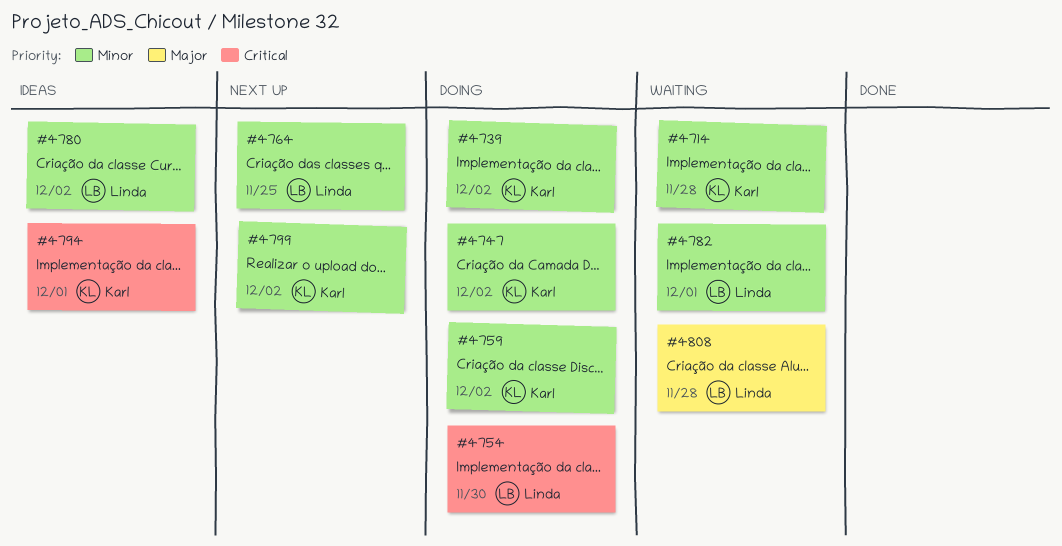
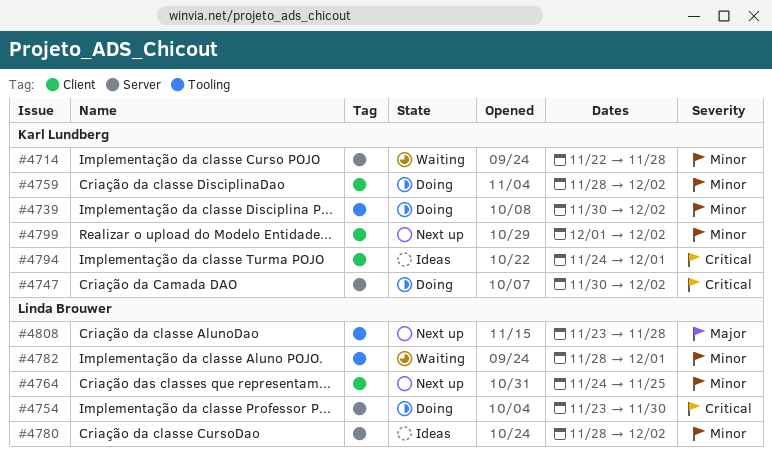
#4747, priority: Minor -> Critical
#4808, status: Waiting -> Next up

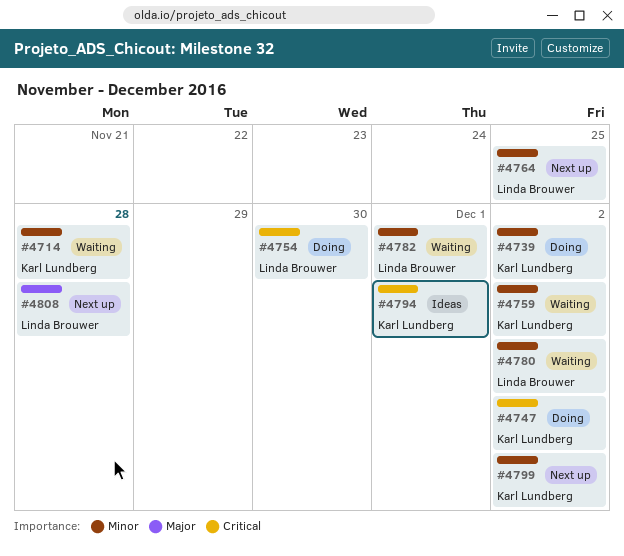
#4759, status: Doing -> Waiting
#4780, status: Ideas -> Waiting

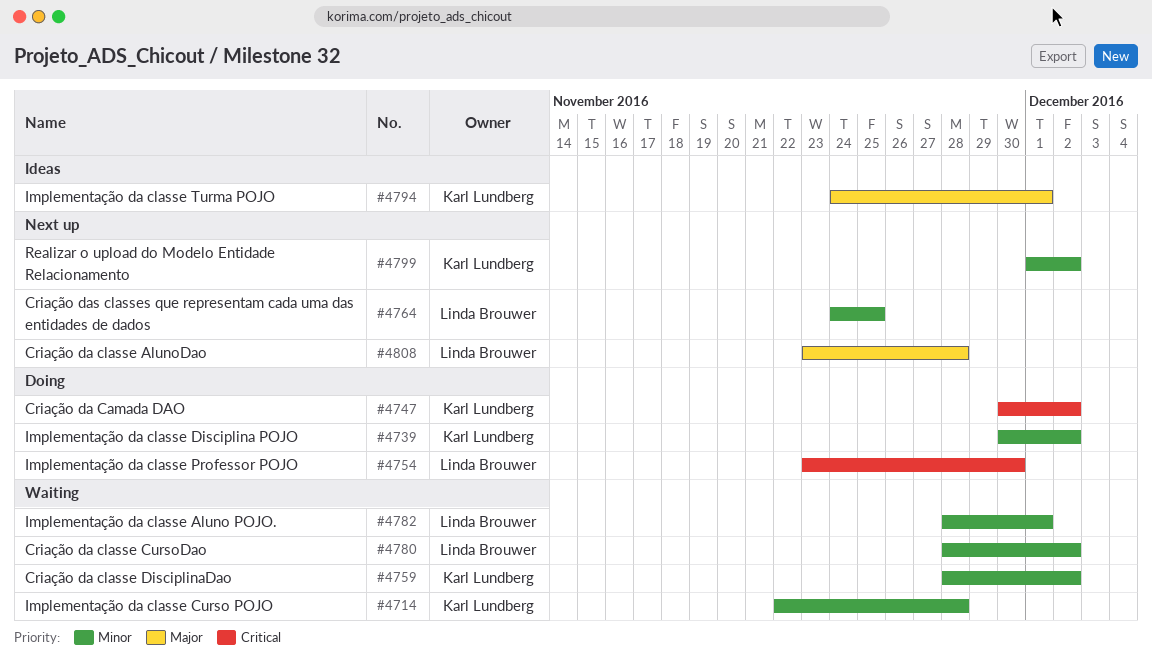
#4794, priority: Critical -> Major

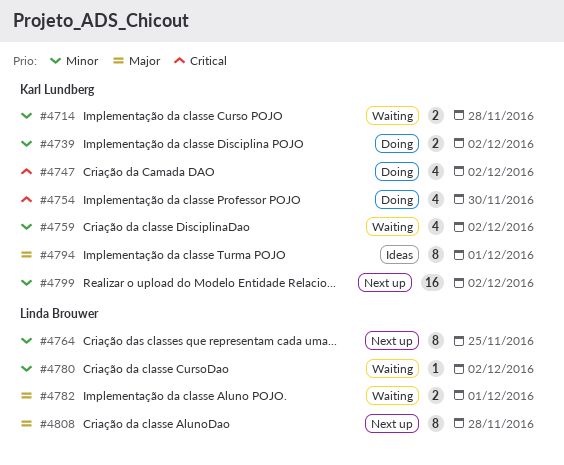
#4754, owner: Linda Brouwer -> Karl Lundberg
#4782, priority: Minor -> Major

